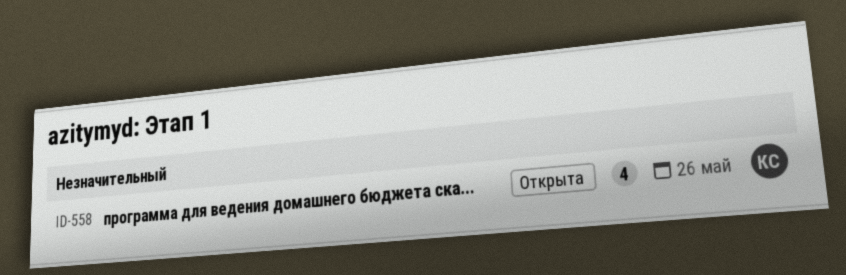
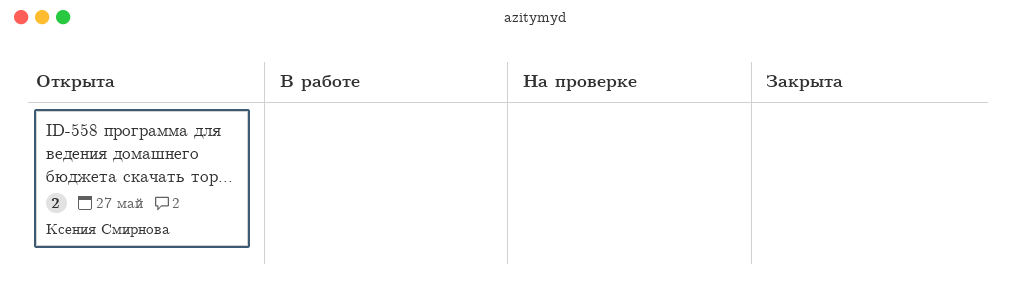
ID-558, estimate: 4 -> 2
ID-558, due: May 26 -> May 27

